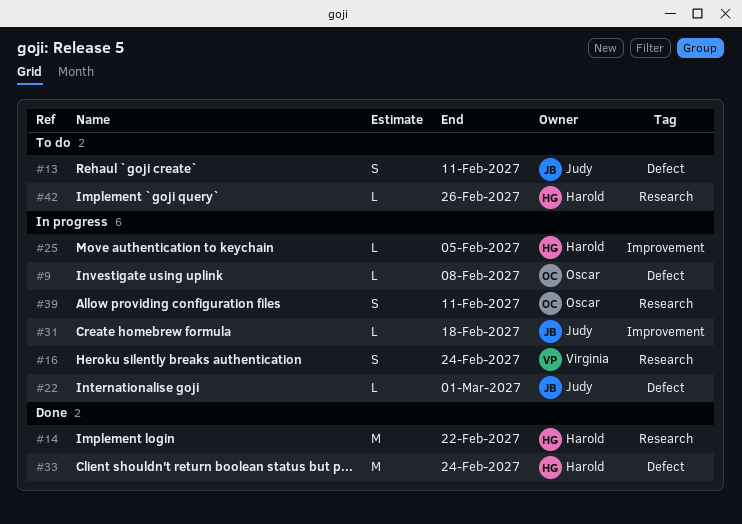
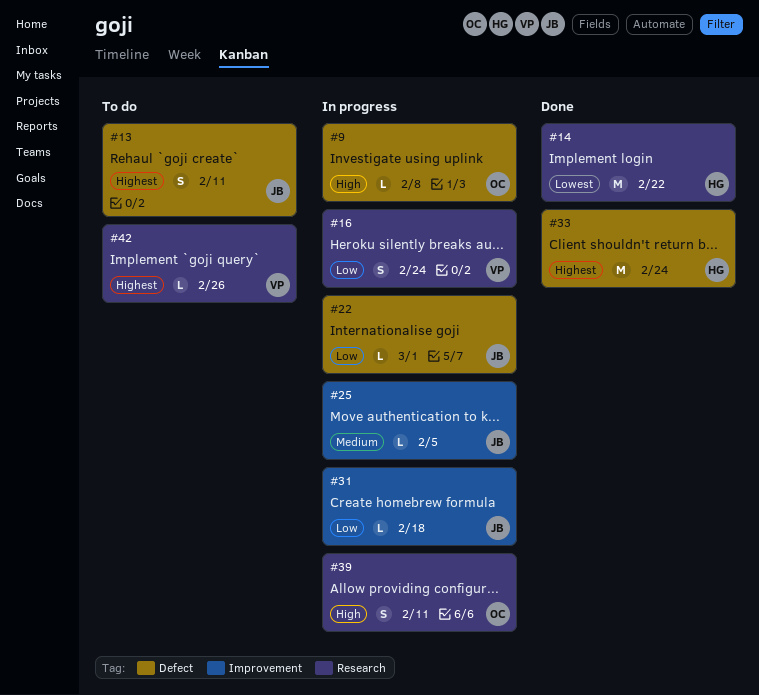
#25, owner: Harold -> Judy
#42, owner: Harold -> Virginia

